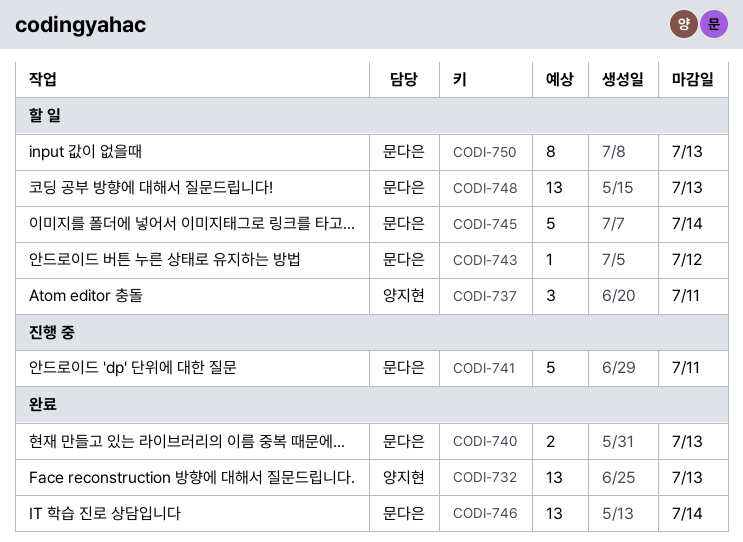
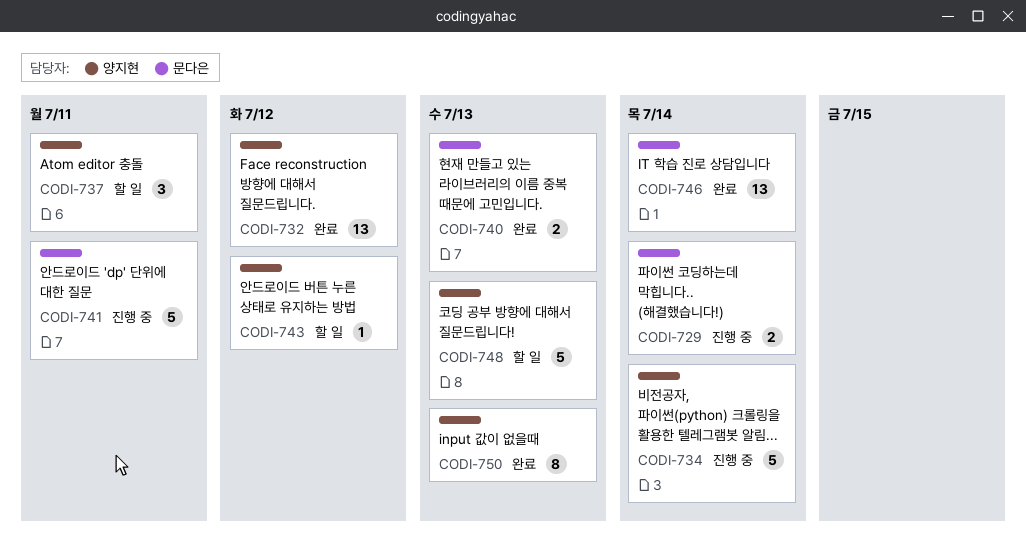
CODI-729: none -> present
CODI-732, due: Jul 13 -> Jul 12
CODI-734: none -> present
CODI-743, owner: 문다은 -> 양지현
CODI-745: present -> none
CODI-748, owner: 문다은 -> 양지현
CODI-748, estimate: 13 -> 5
CODI-750, status: 할 일 -> 완료
CODI-750, owner: 문다은 -> 양지현

